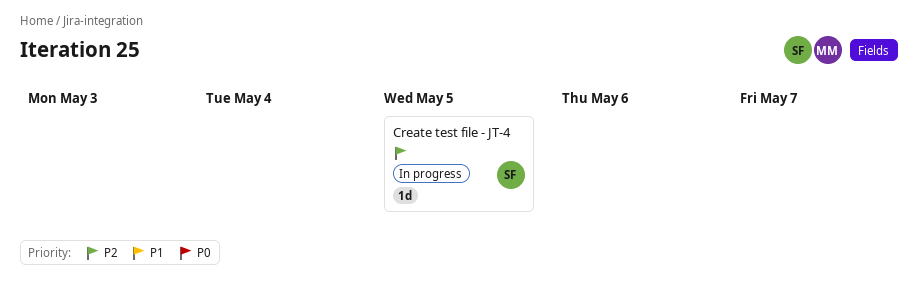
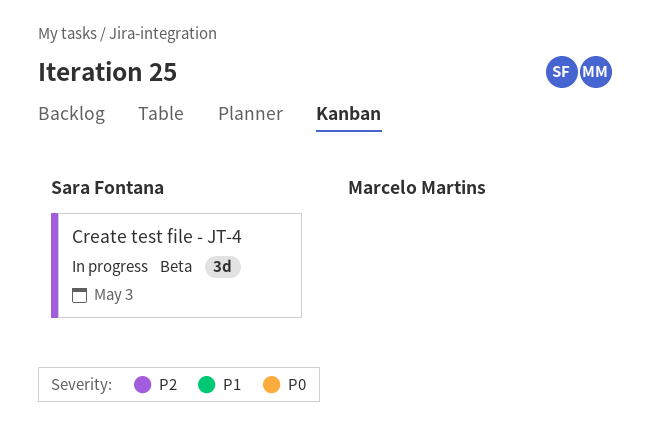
Create test file - JT-4, estimate: 1d -> 3d
Create test file - JT-4, due: May 5 -> May 3

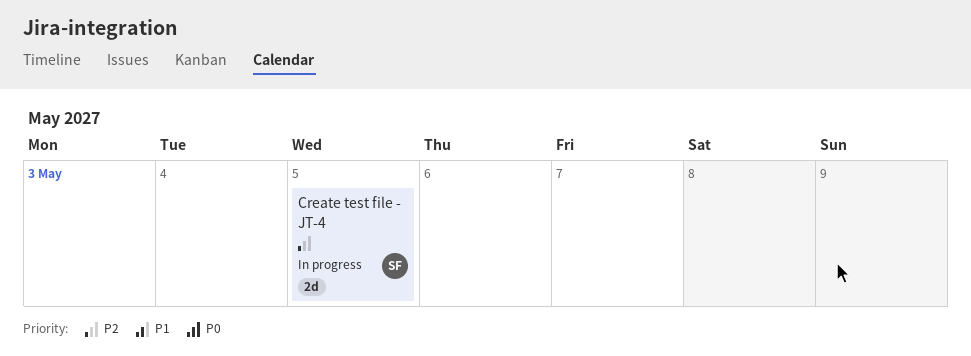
Create test file - JT-4, estimate: 3d -> 2d
Create test file - JT-4, due: May 3 -> May 5

